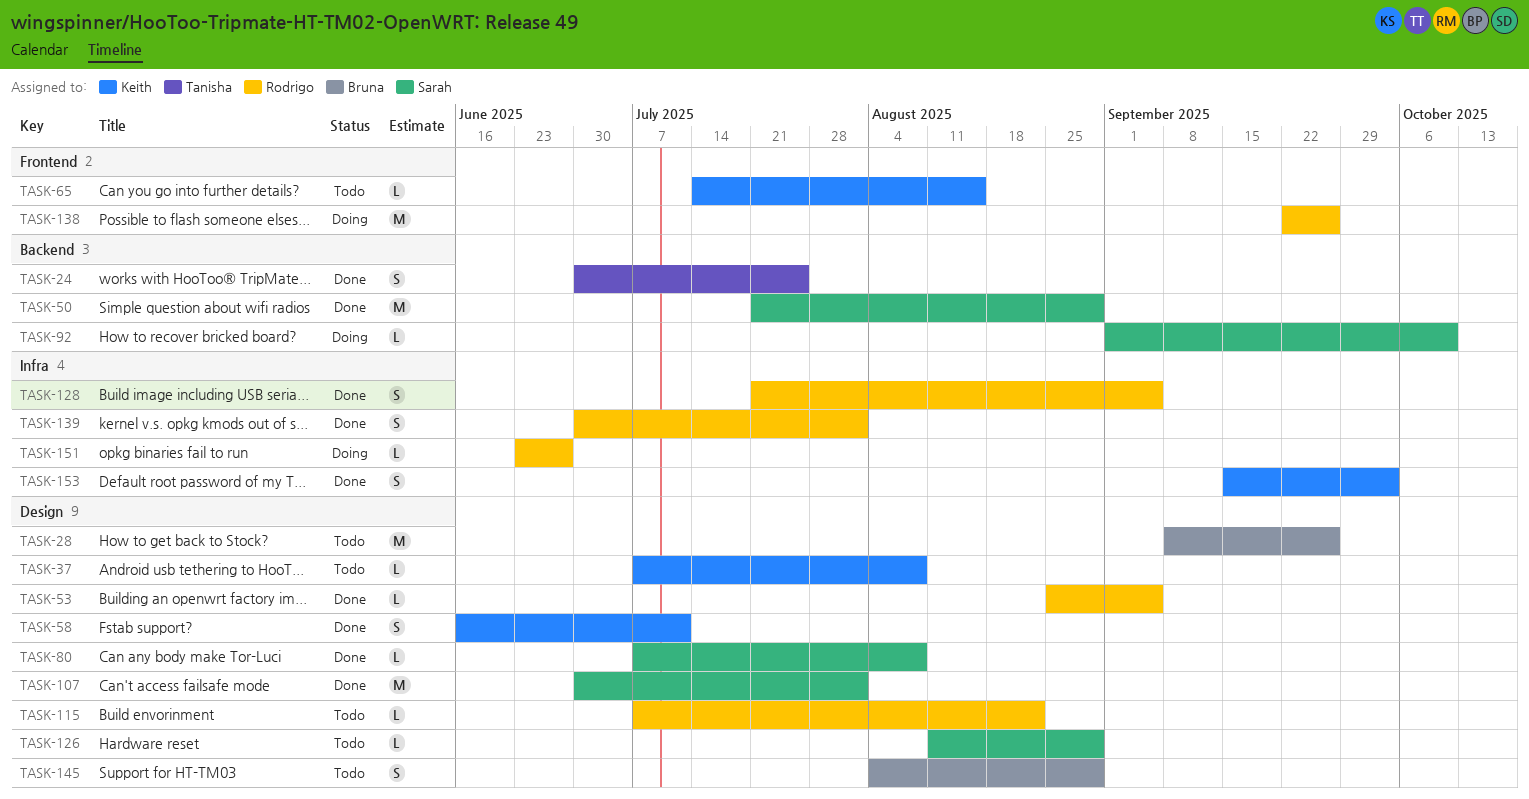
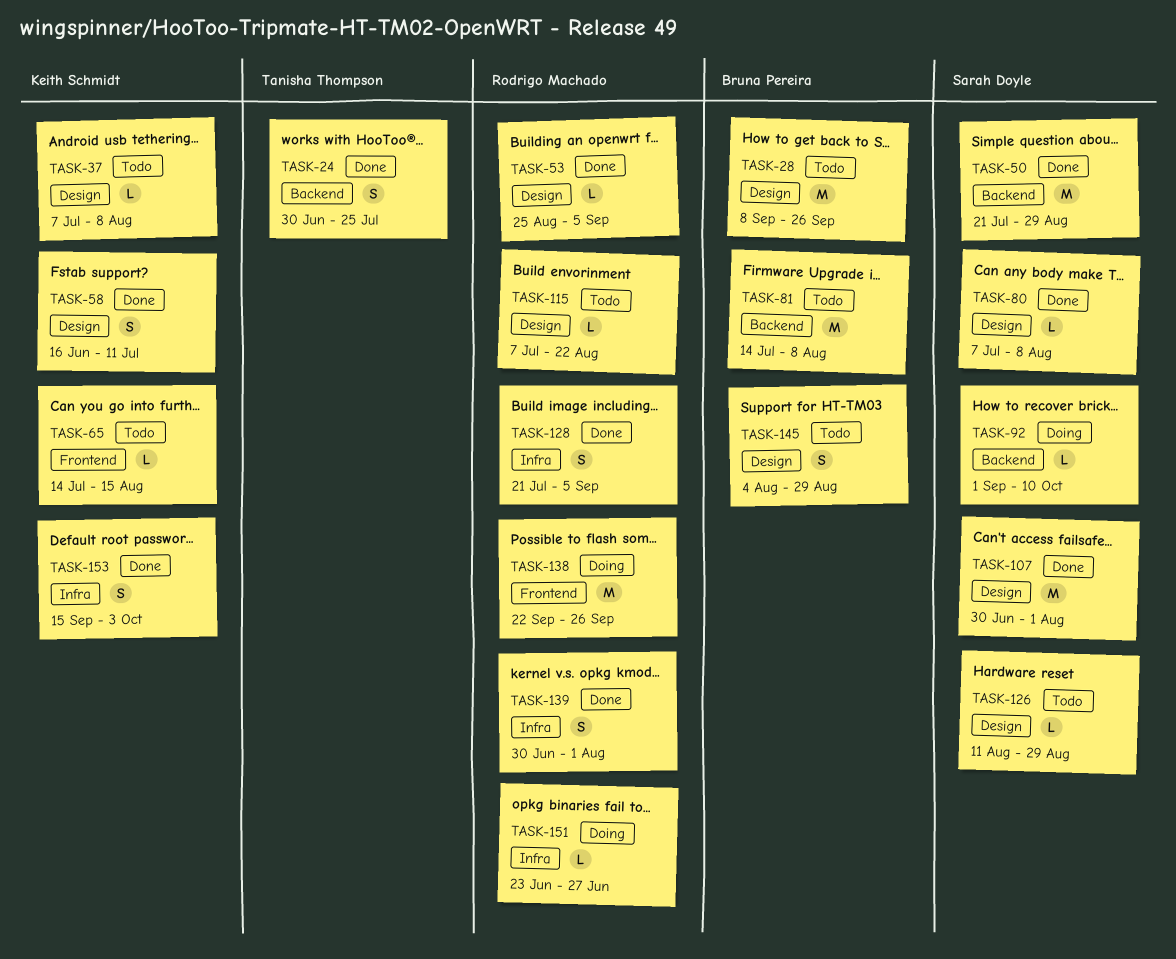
TASK-81: none -> present

